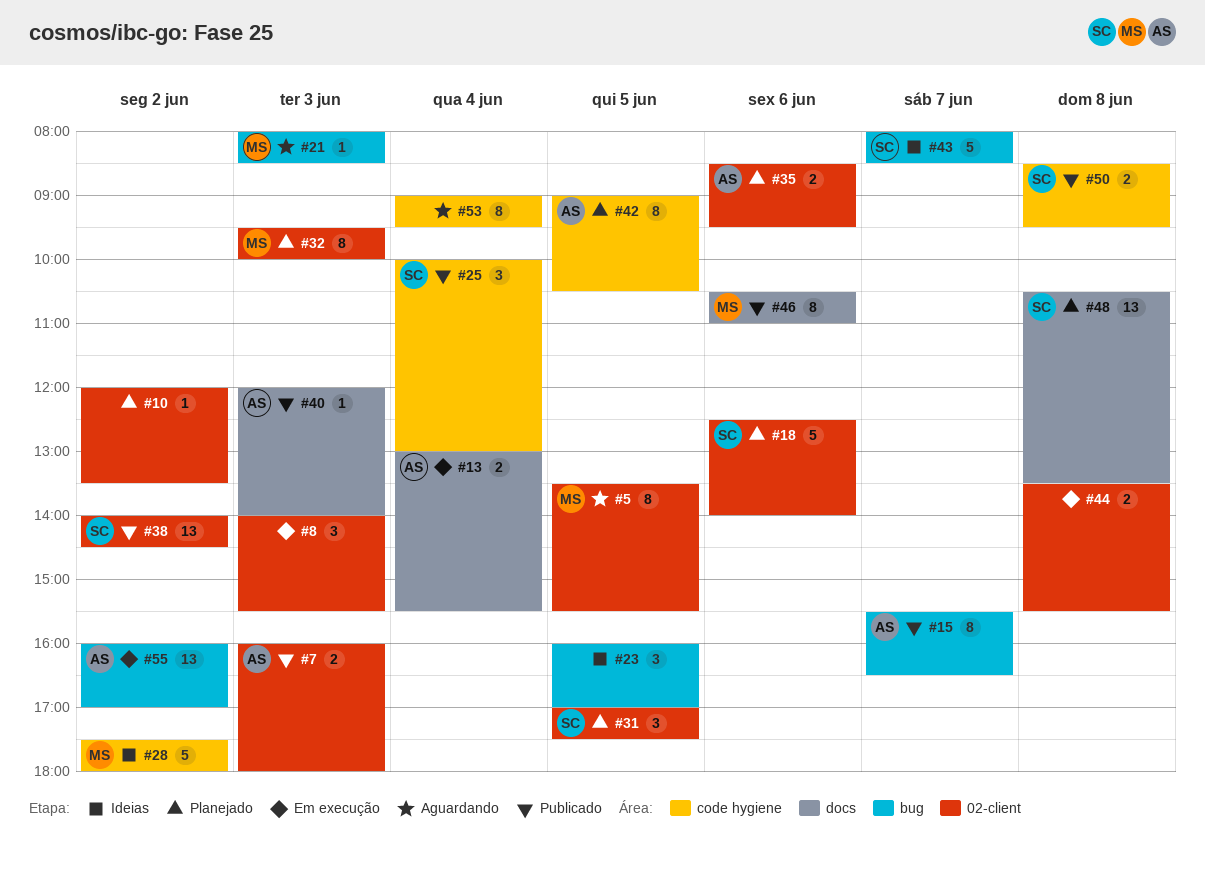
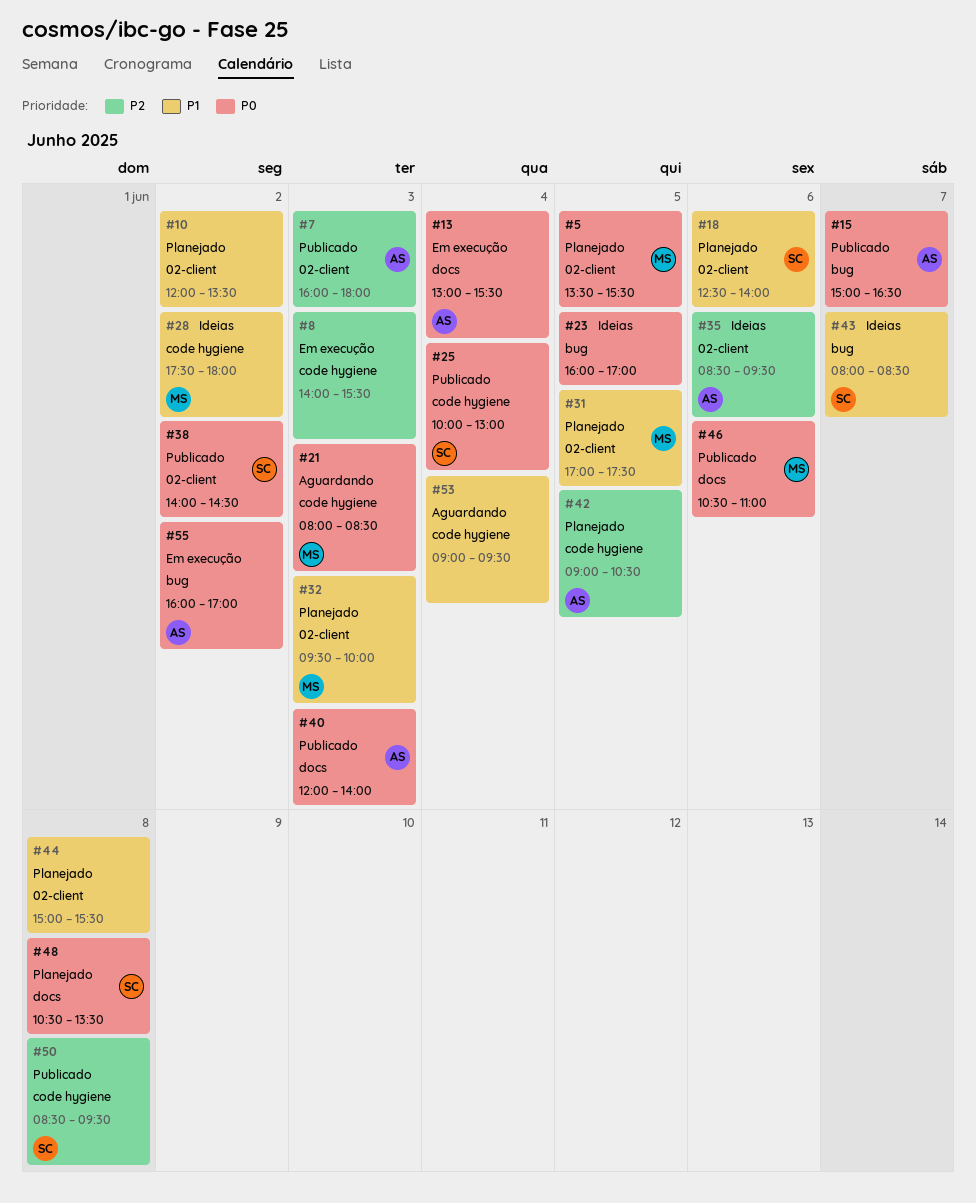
#5, status: Aguardando -> Planejado
#8, label: 02-client -> code hygiene
#15, begins: 15:30 -> 15:00
#21, label: bug -> code hygiene
#31, owner: SC -> MS
#35, status: Planejado -> Ideias
#44, status: Em execução -> Planejado
#44, begins: 13:30 -> 15:00

